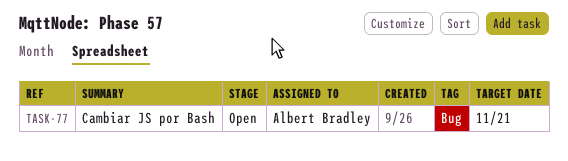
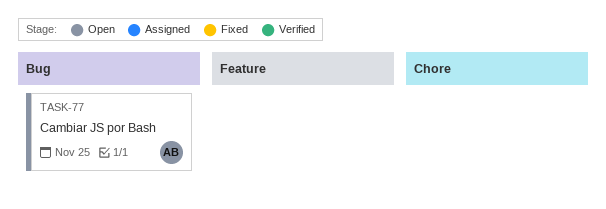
TASK-77, due: Nov 21 -> Nov 25

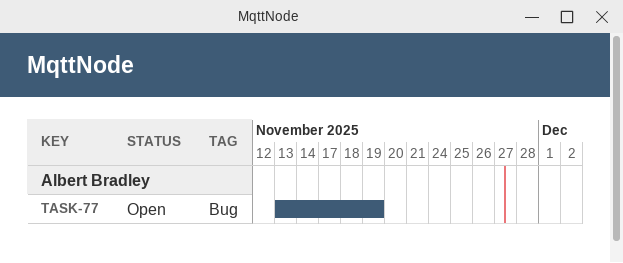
TASK-77, due: Nov 25 -> Nov 19

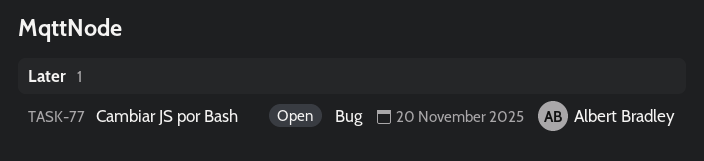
TASK-77, due: Nov 19 -> Nov 20

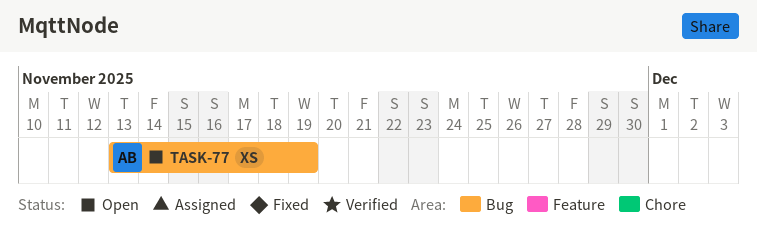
TASK-77, due: Nov 20 -> Nov 19

